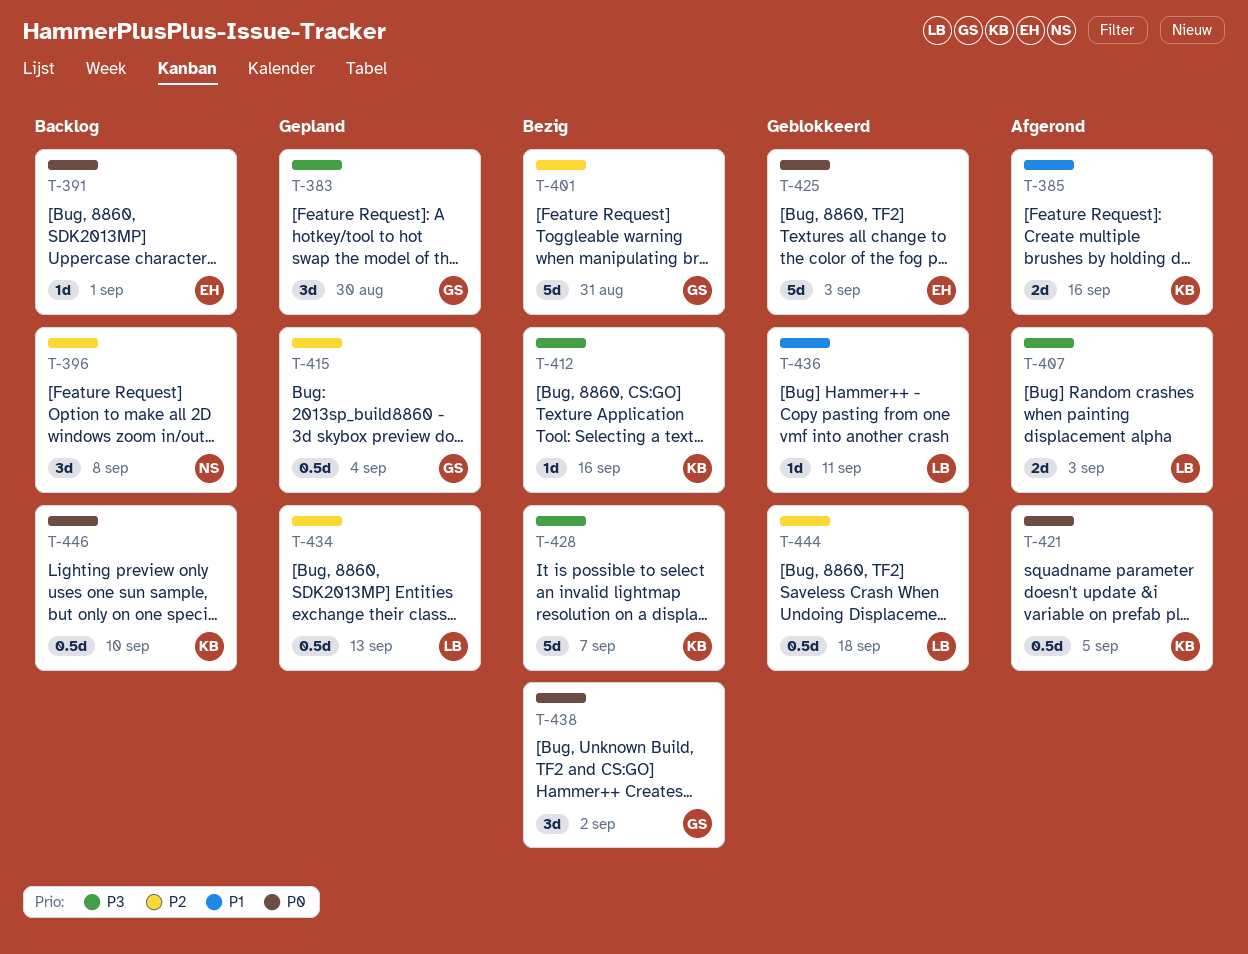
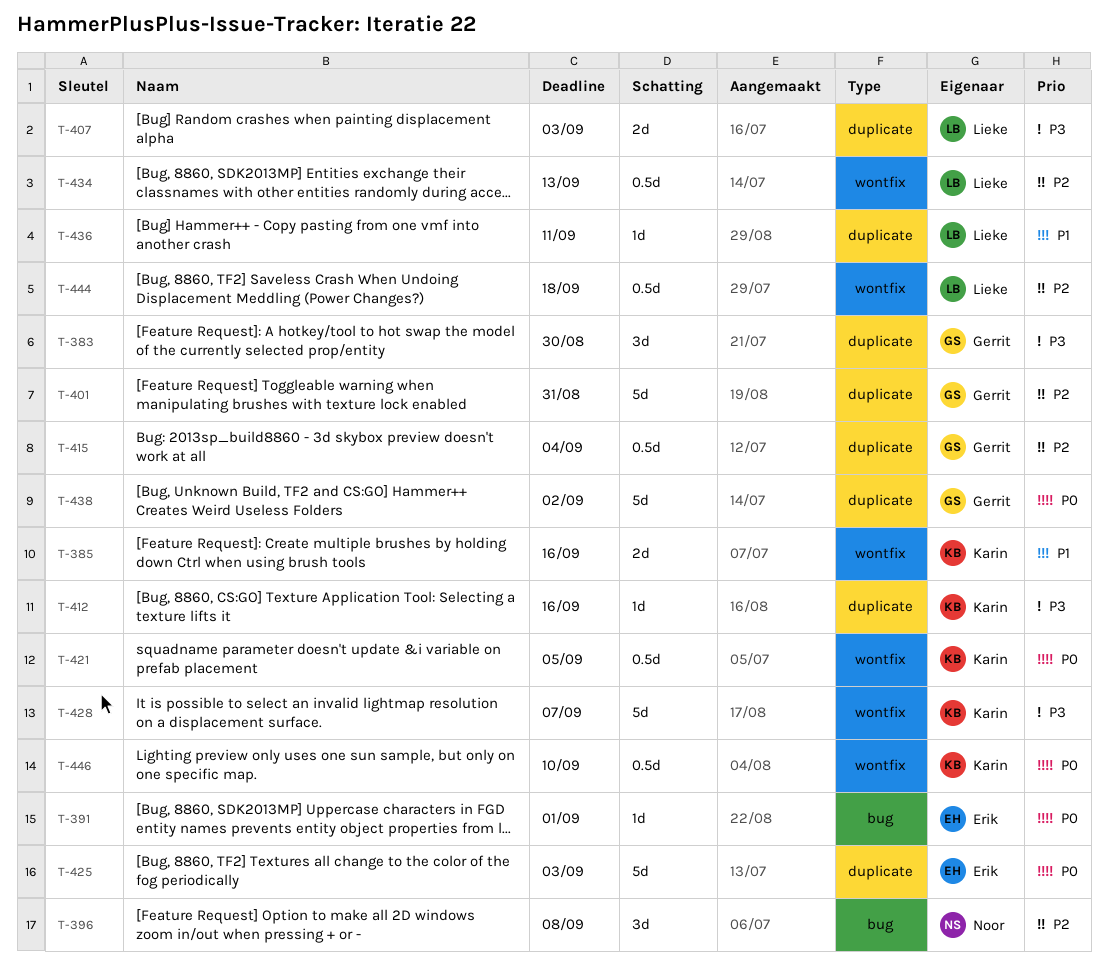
T-438, estimate: 3d -> 5d

